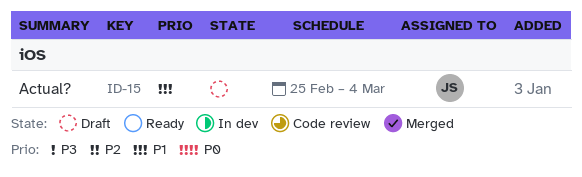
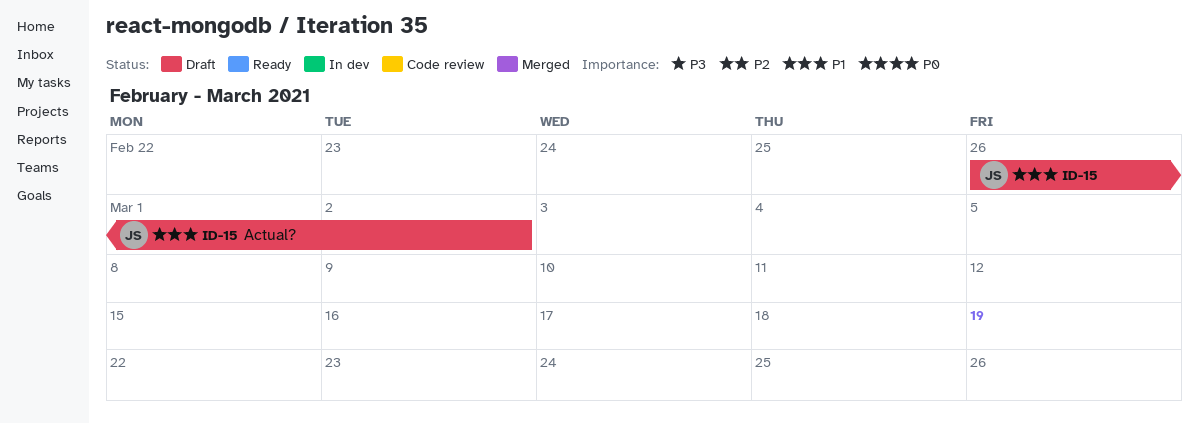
ID-15, start: Feb 25 -> Feb 26
ID-15, due: Mar 4 -> Mar 2

